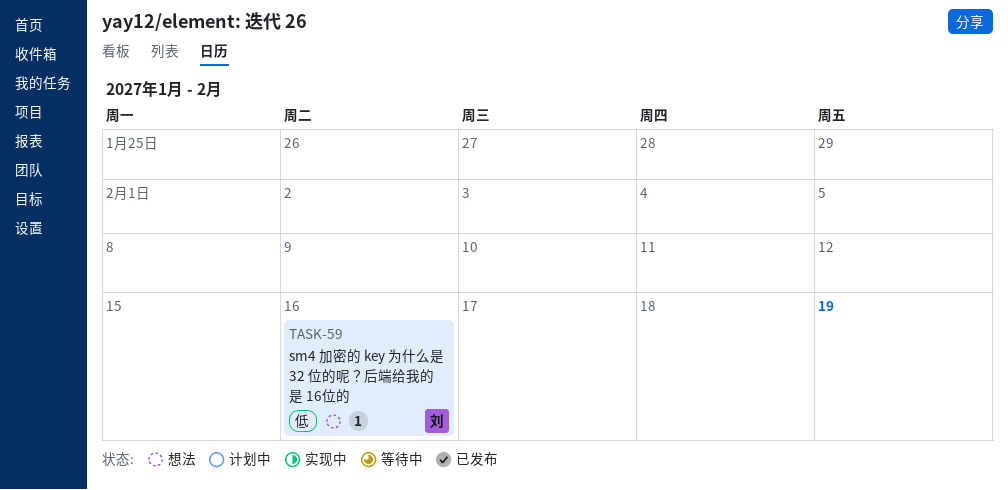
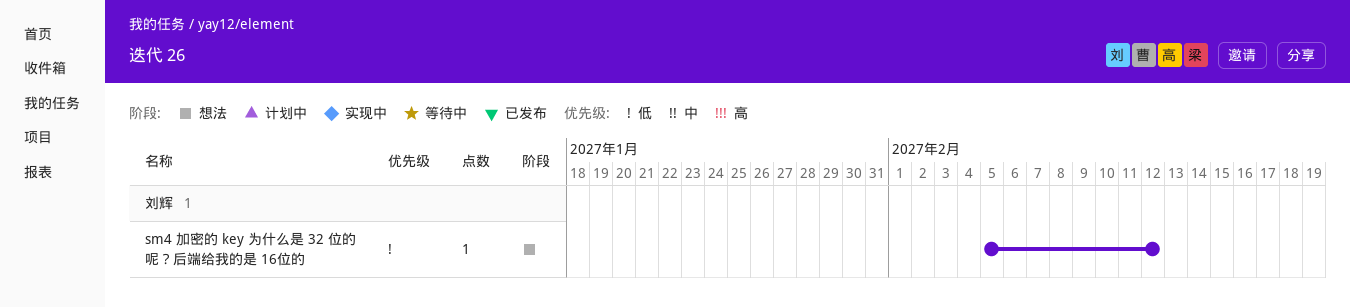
sm4 加密的 key 为什么是 32 位的呢？后端给我的是 16位的, due: Feb 16 -> Feb 12

